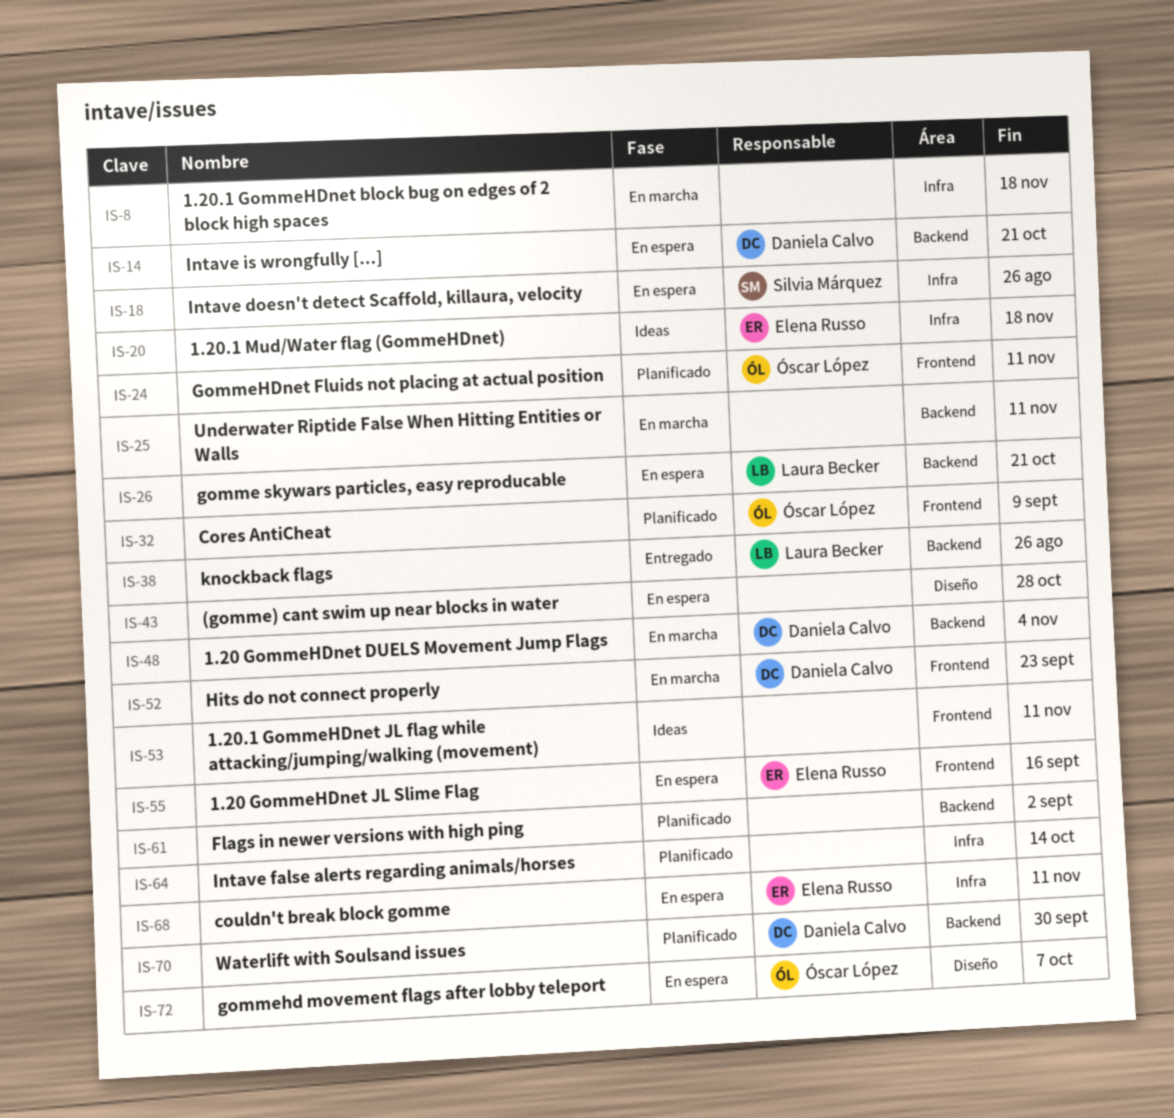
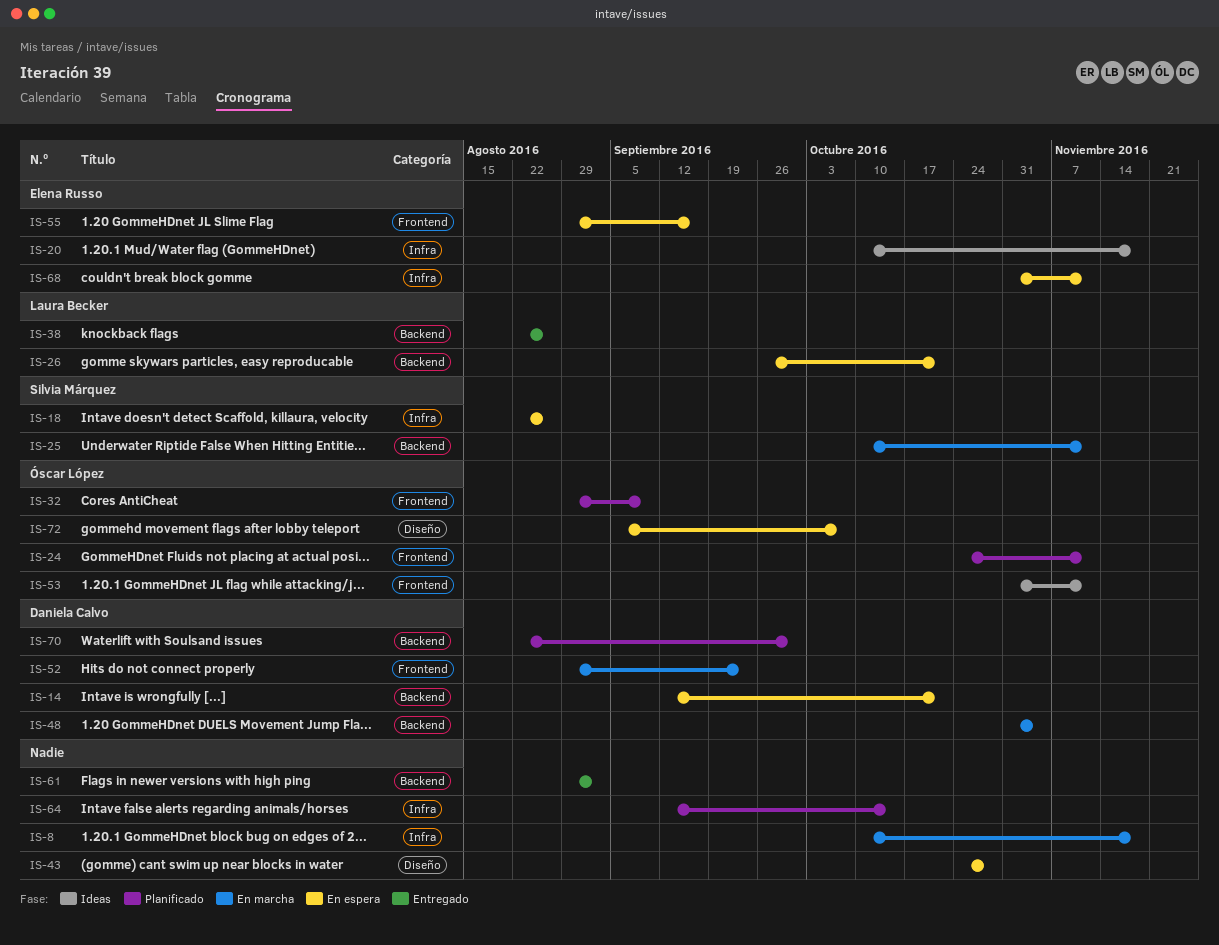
IS-25, owner: none -> Silvia Márquez
IS-53, owner: none -> Óscar López
IS-61, status: Planificado -> Entregado

